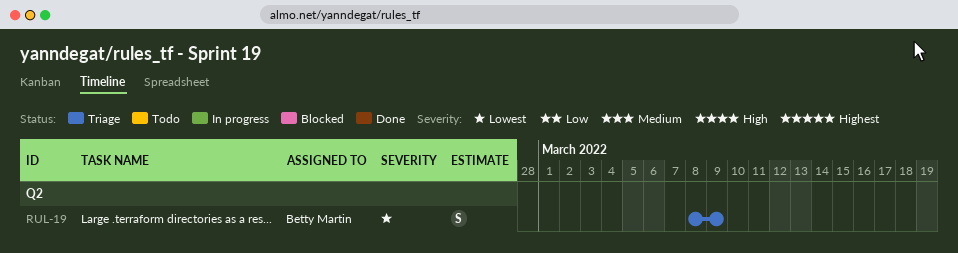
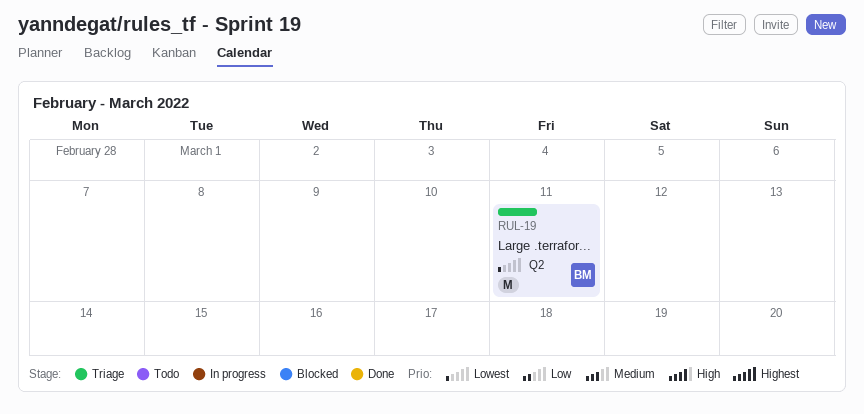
RUL-19, estimate: S -> M
RUL-19, due: Mar 9 -> Mar 11

